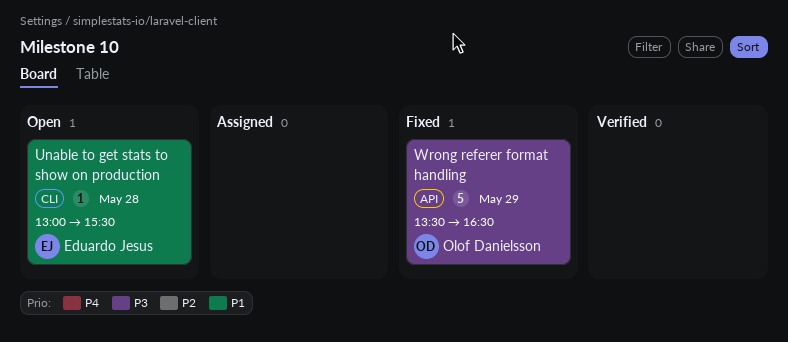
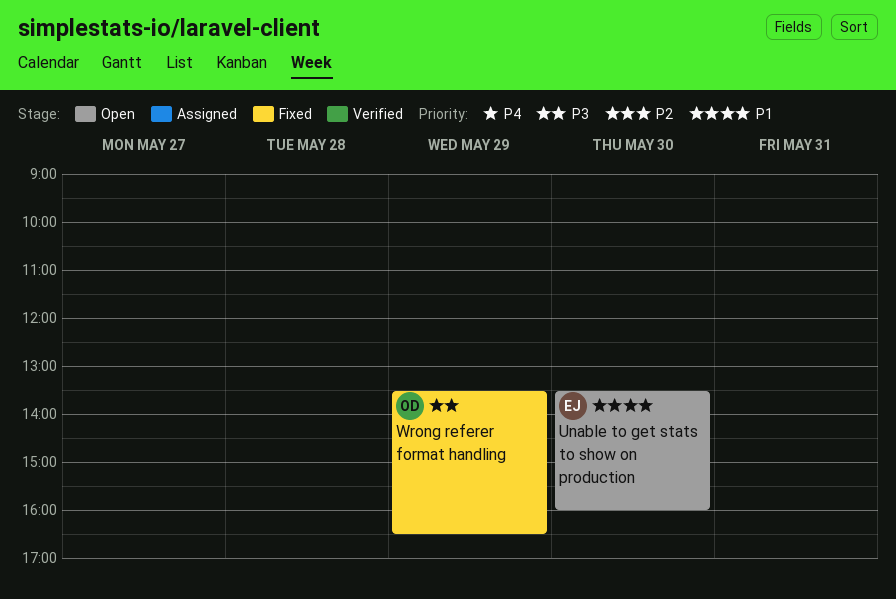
Unable to get stats to show on production, day: May 28 -> May 30
Unable to get stats to show on production, begins: 13:00 -> 13:30
Unable to get stats to show on production, ends: 15:30 -> 16:00

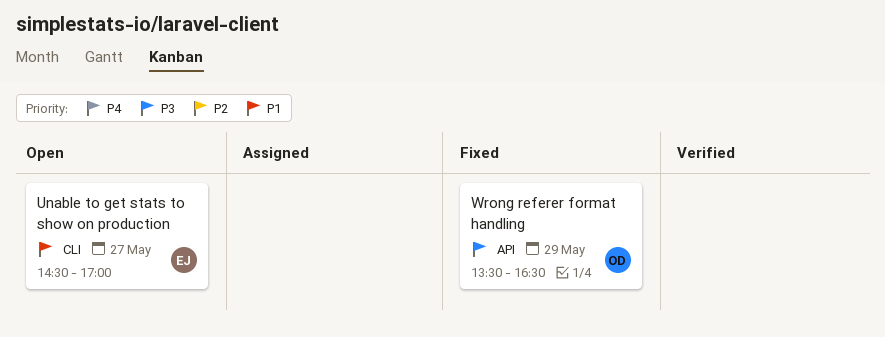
Unable to get stats to show on production, day: May 30 -> May 27
Unable to get stats to show on production, begins: 13:30 -> 14:30
Unable to get stats to show on production, ends: 16:00 -> 17:00

